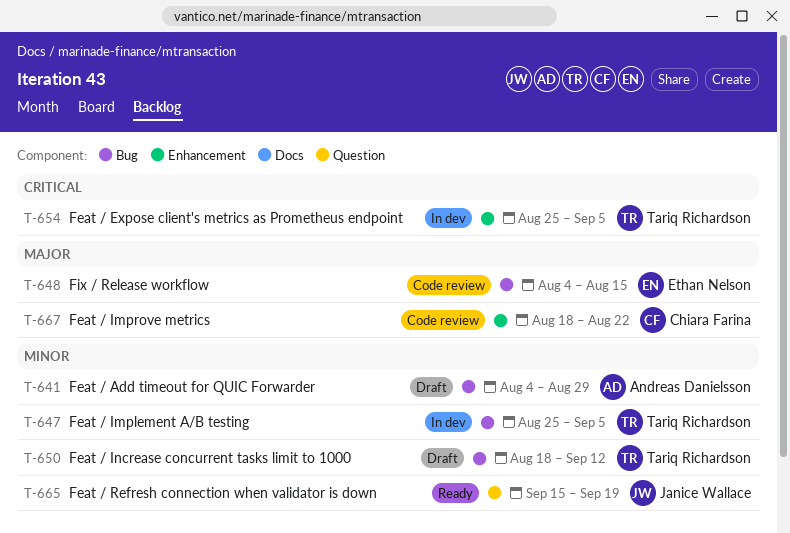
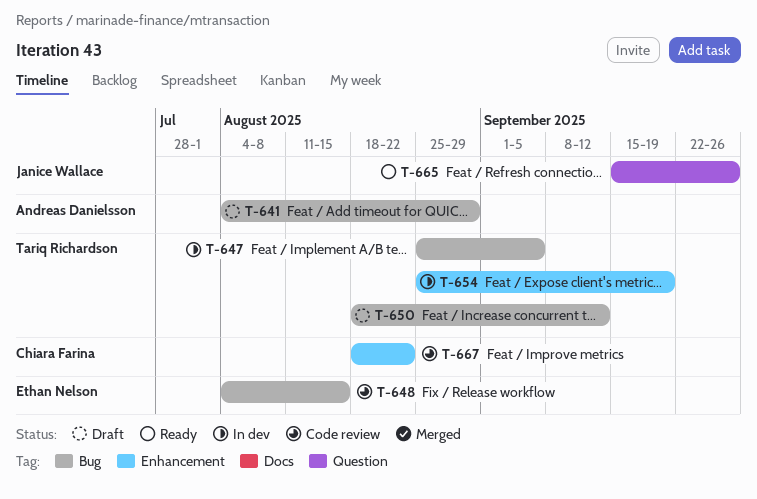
T-654, due: Sep 5 -> Sep 19
T-665, due: Sep 19 -> Sep 26

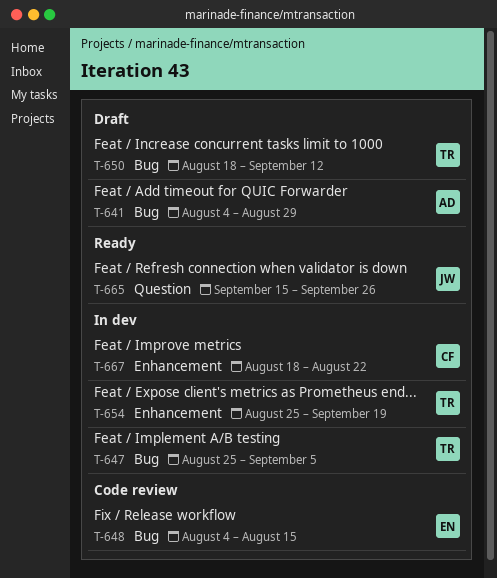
T-667, status: Code review -> In dev

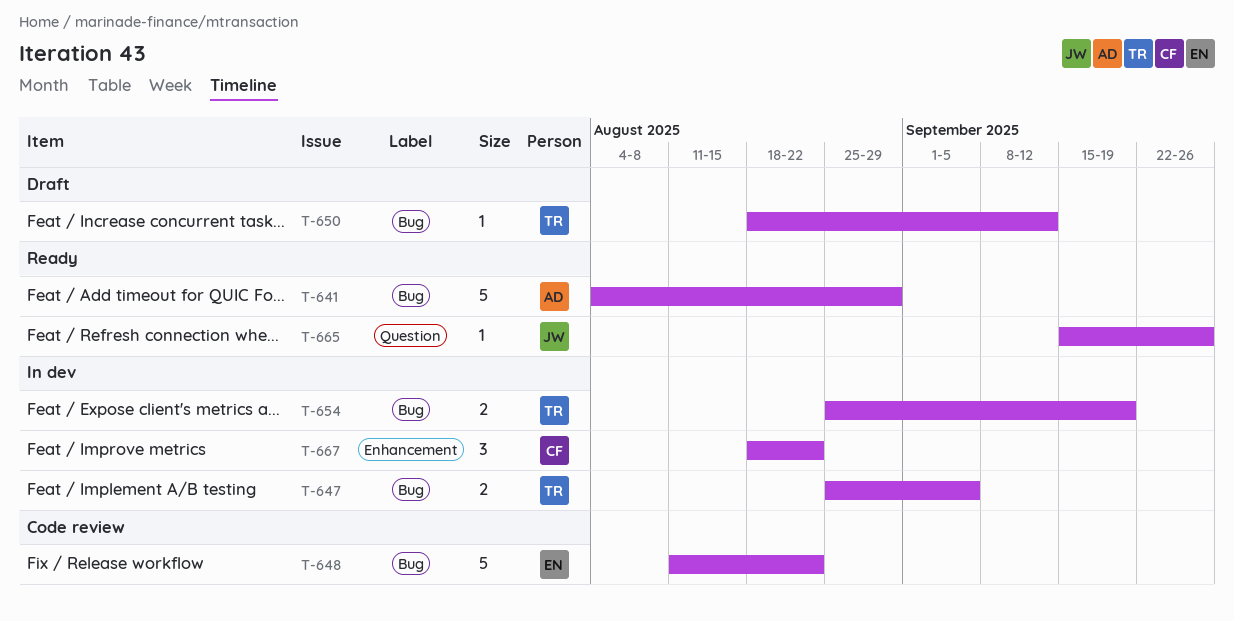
T-641, status: Draft -> Ready
T-648, start: Aug 4 -> Aug 11
T-648, due: Aug 15 -> Aug 22
T-654, label: Enhancement -> Bug

